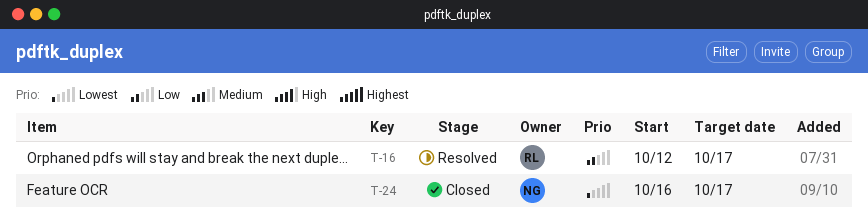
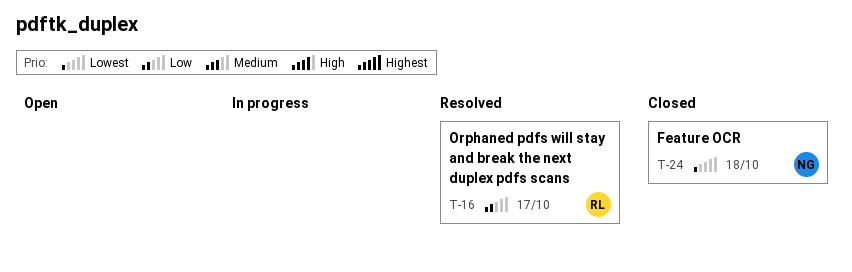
T-24, due: Oct 17 -> Oct 18

